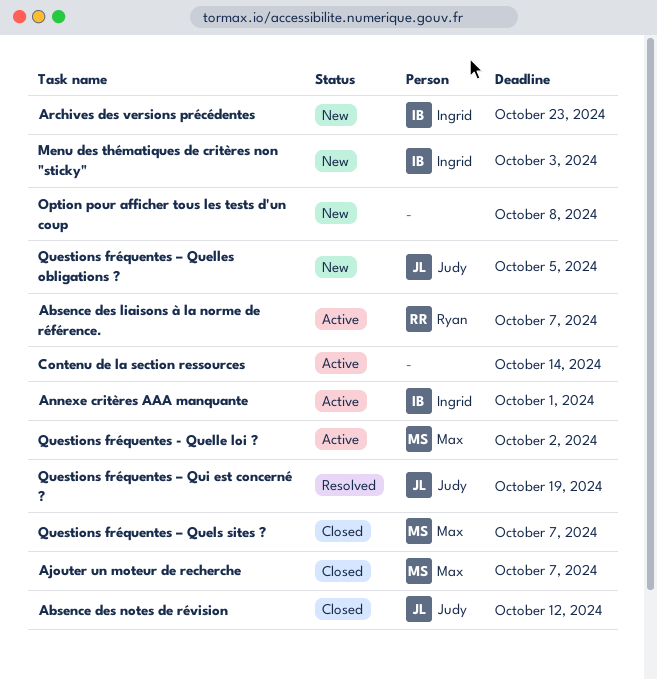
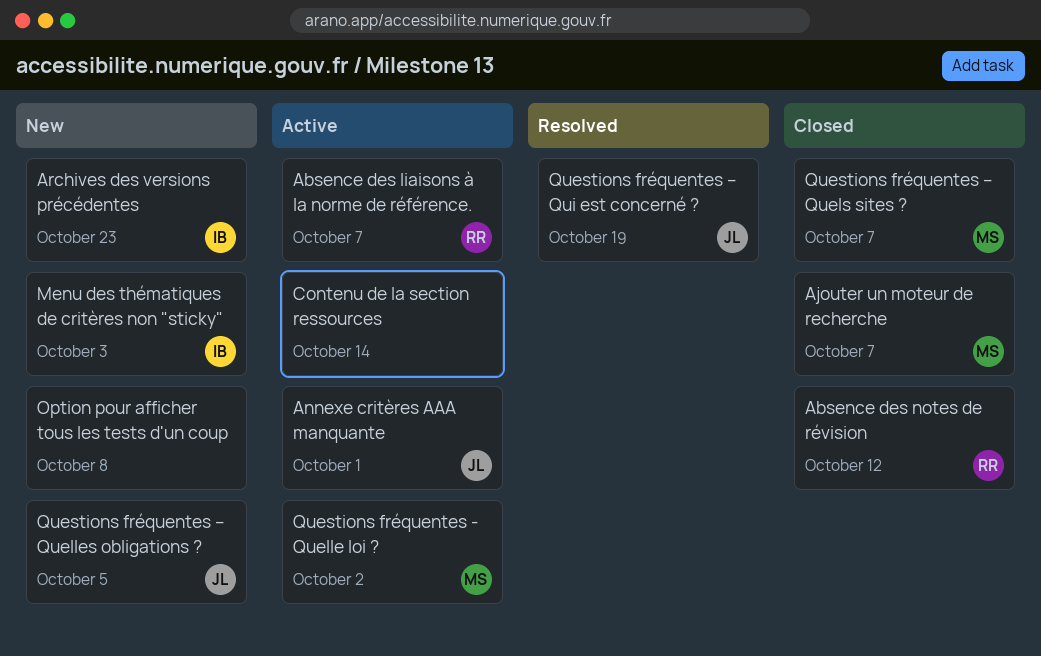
Absence des notes de révision, owner: Judy -> Ryan
Annexe critères AAA manquante, owner: Ingrid -> Judy

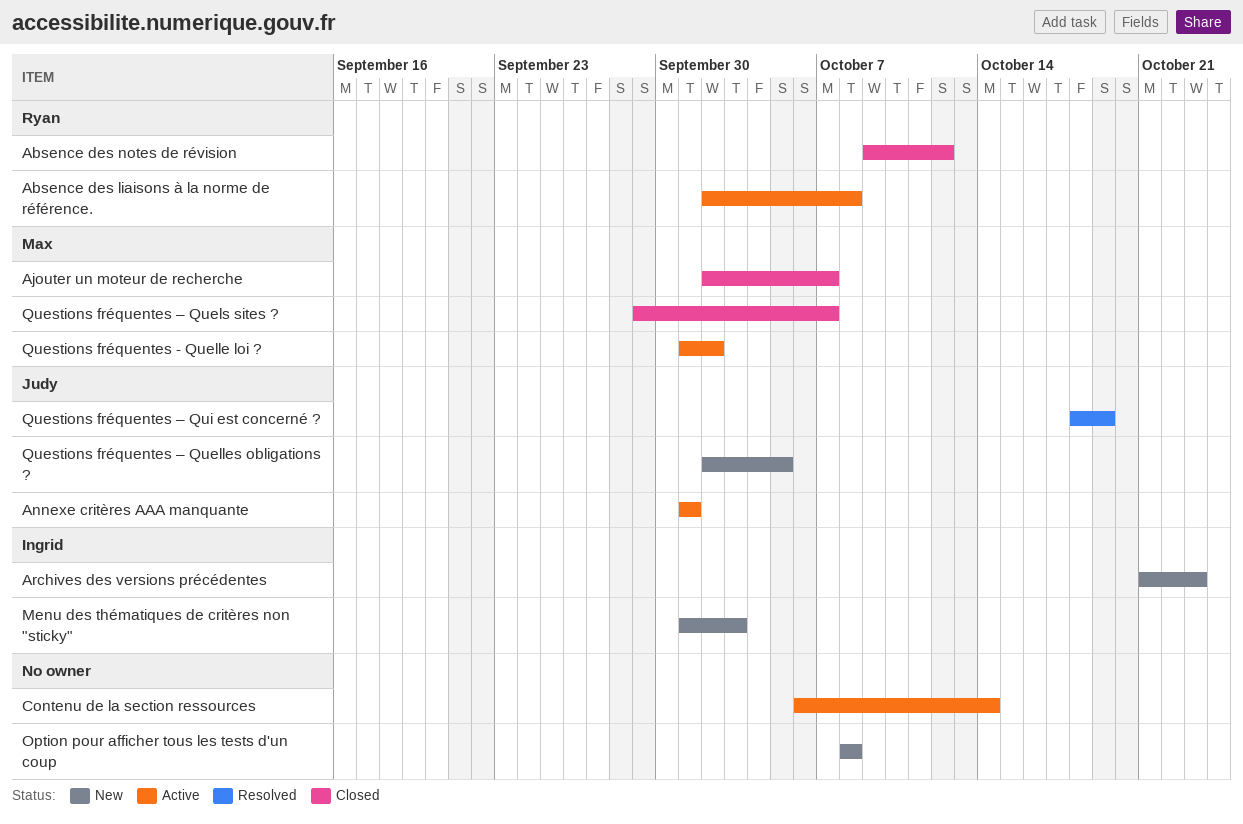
Absence des liaisons à la norme de référence., due: Oct 7 -> Oct 8

